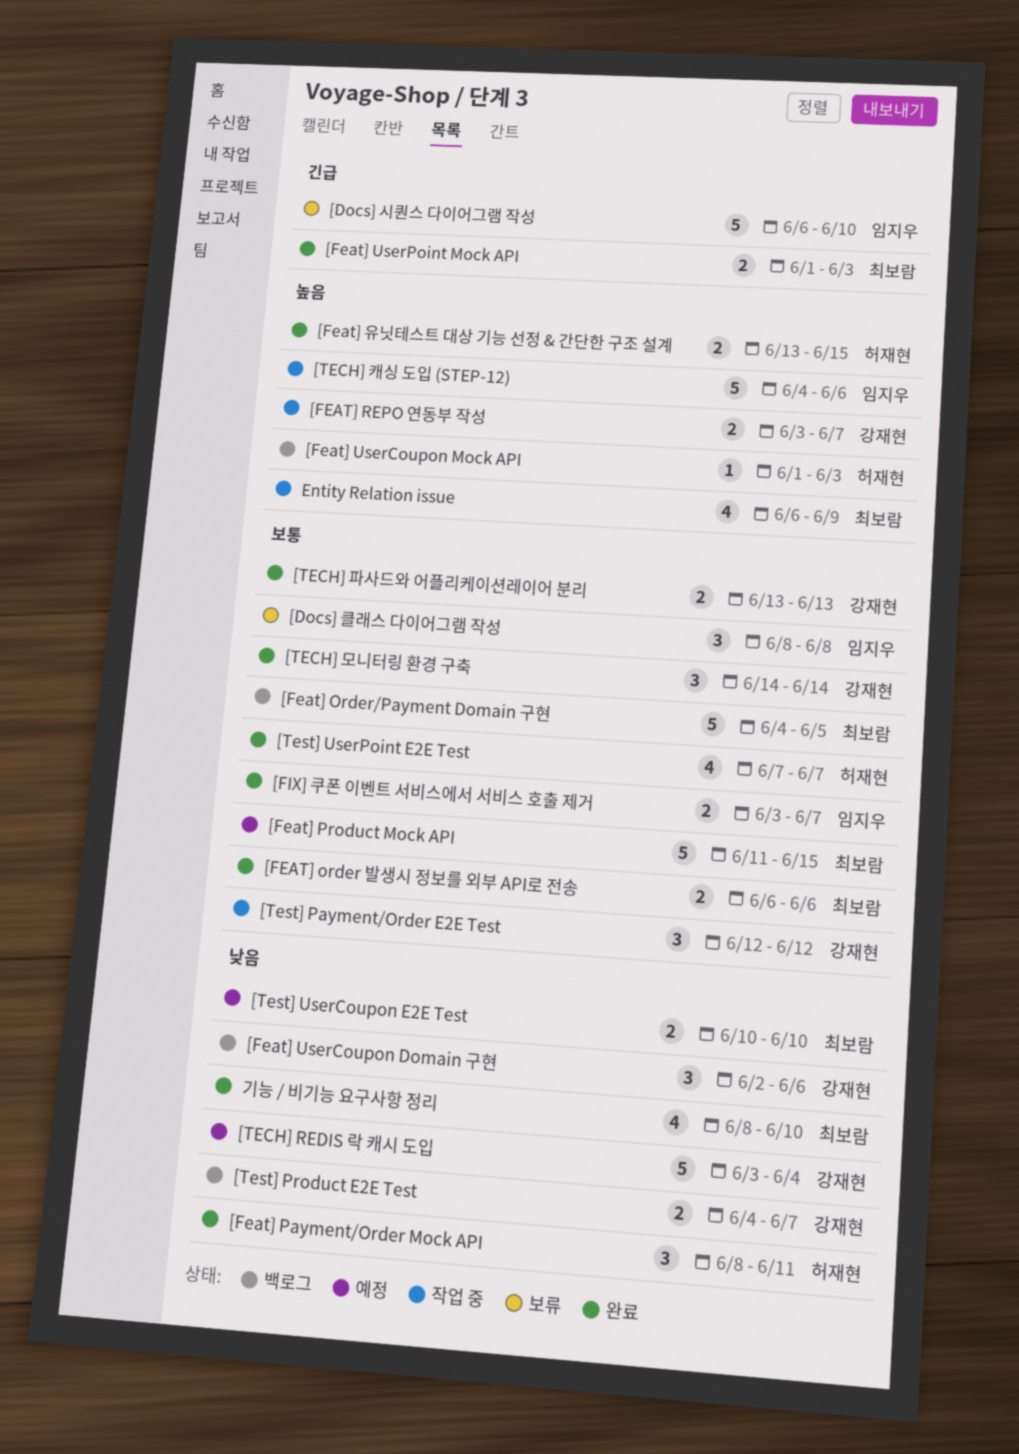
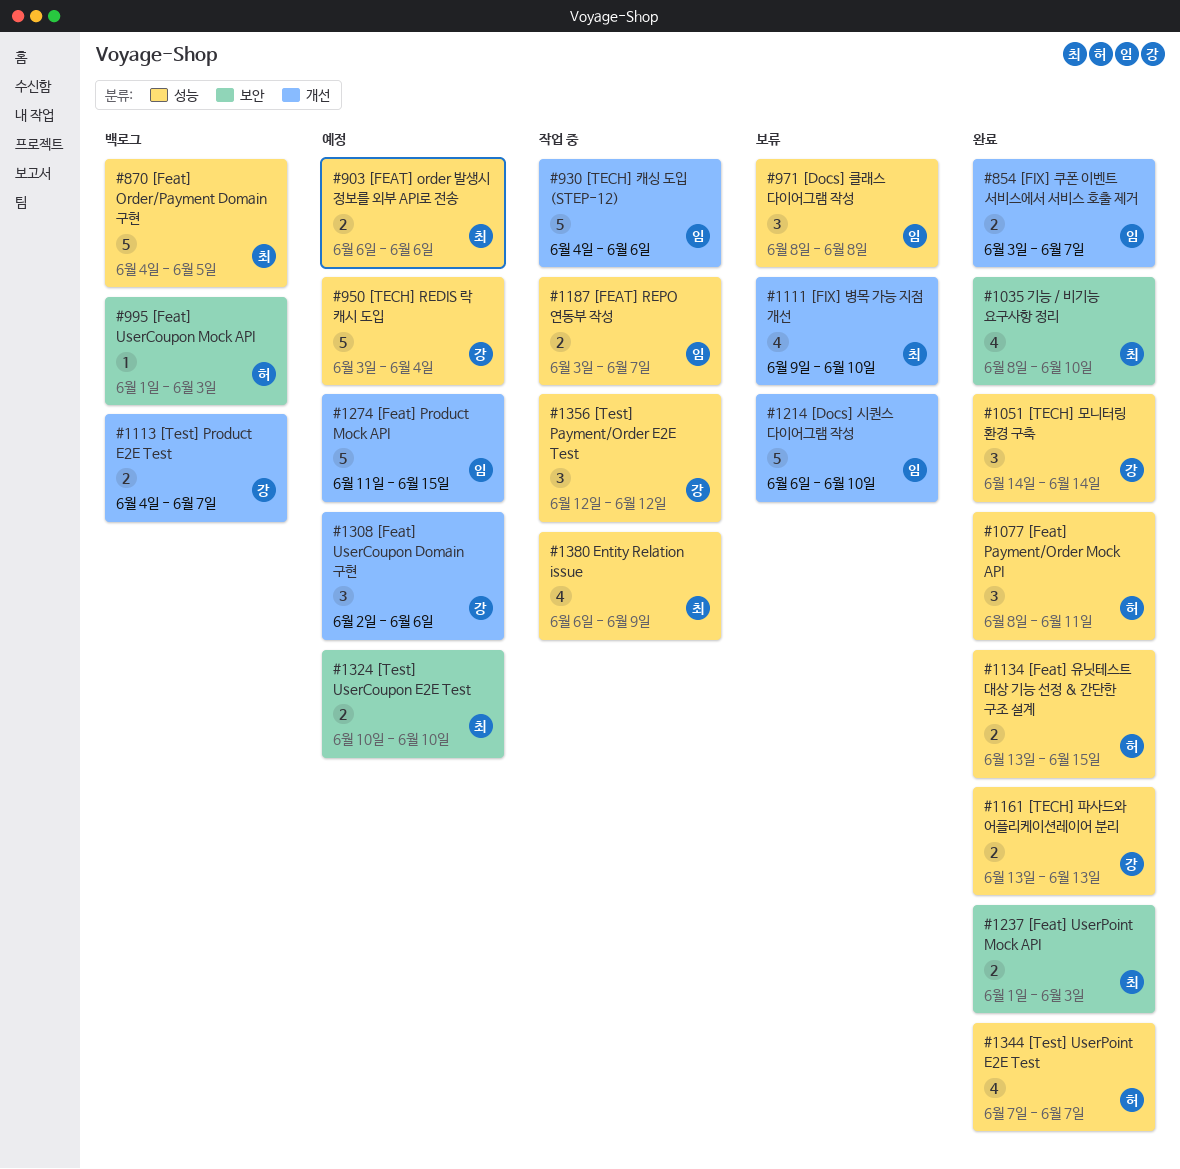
[FEAT] order 발생시 정보를 외부 API로 전송, status: 완료 -> 예정
[Feat] Product Mock API, owner: 최보람 -> 임지우
[FEAT] REPO 연동부 작성, owner: 강재현 -> 임지우
[Feat] UserCoupon Domain 구현, status: 백로그 -> 예정
[FIX] 병목 가능 지점 개선: none -> present

